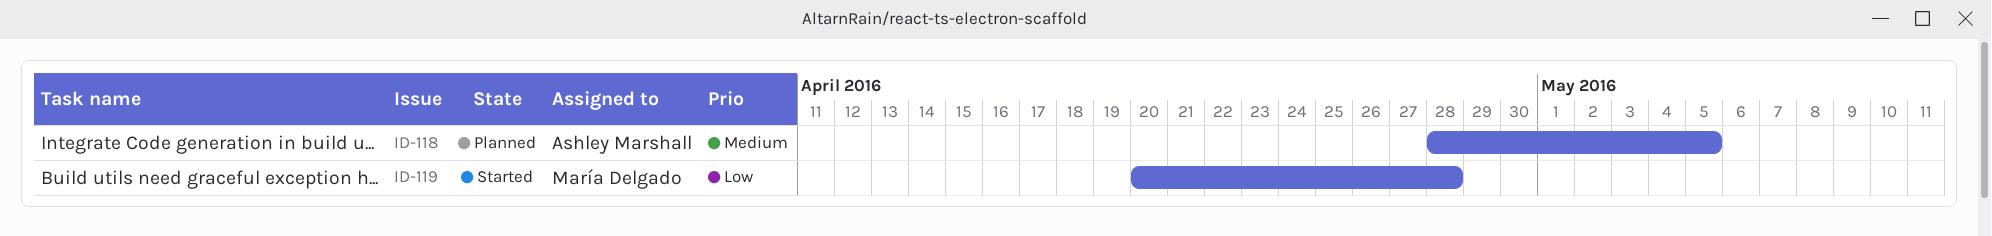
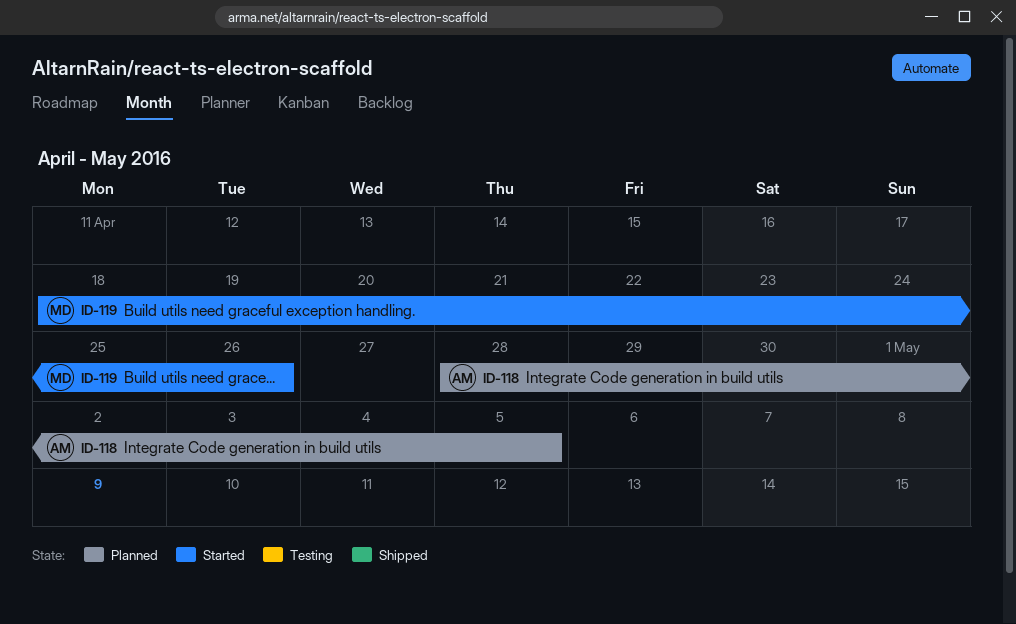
ID-119, start: Apr 20 -> Apr 18
ID-119, due: Apr 28 -> Apr 26

